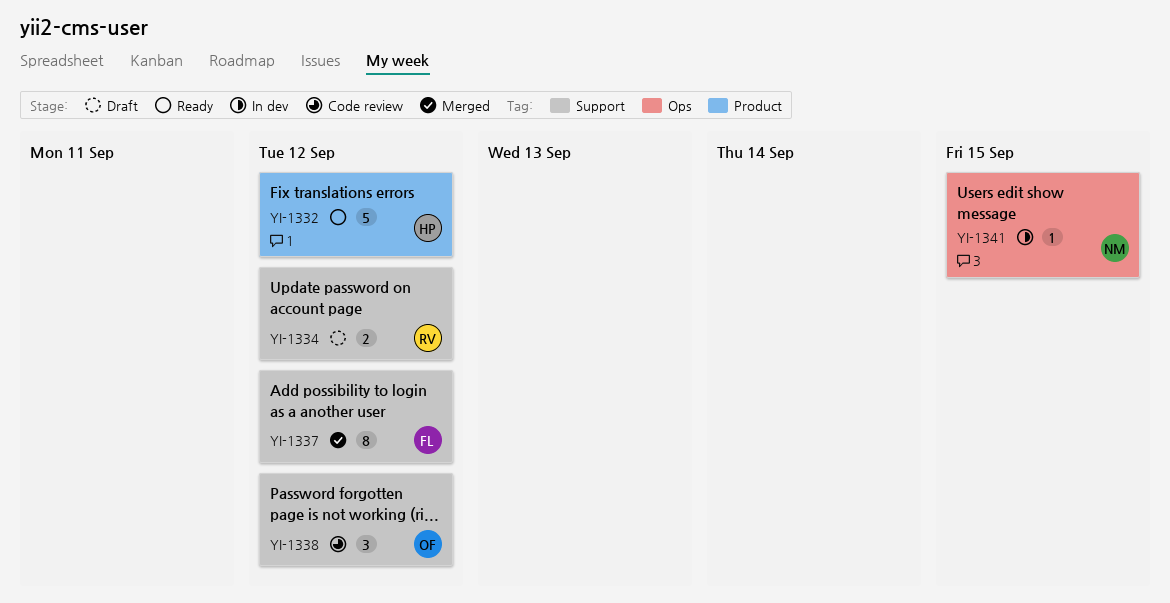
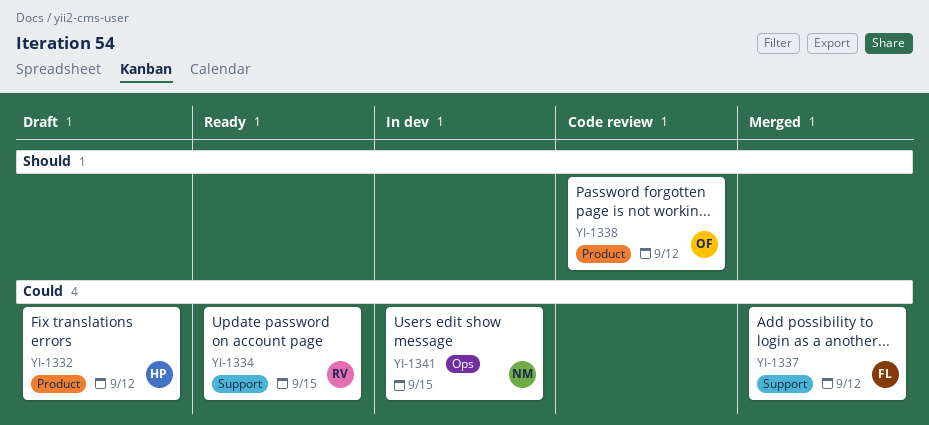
YI-1332, status: Ready -> Draft
YI-1334, status: Draft -> Ready
YI-1334, due: Sep 12 -> Sep 15
YI-1338, label: Support -> Product

